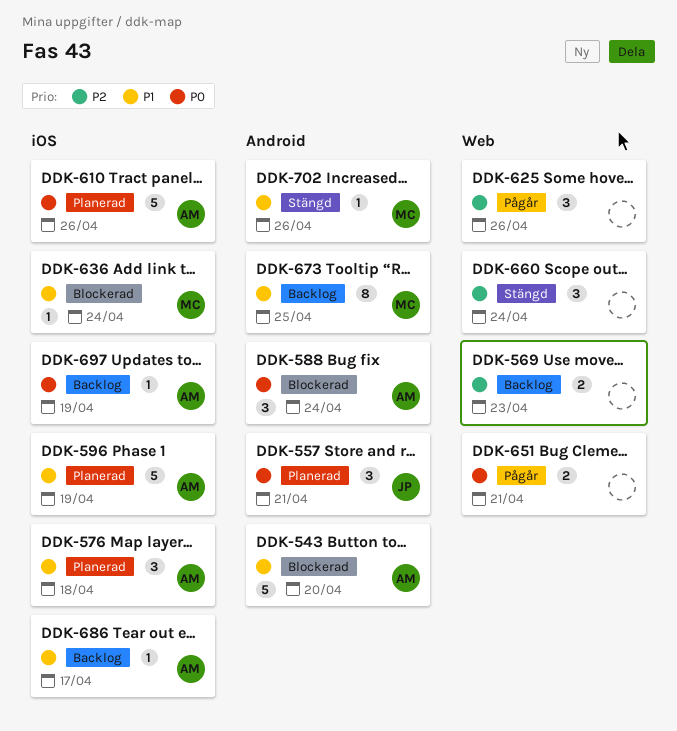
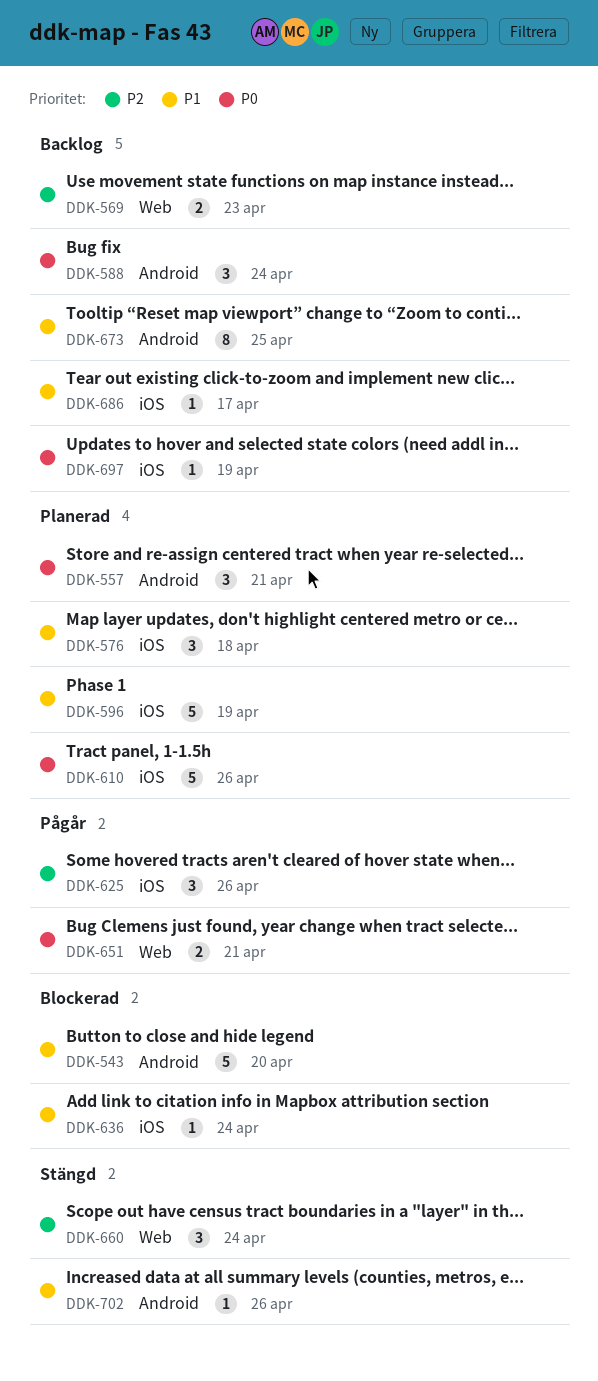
DDK-588, status: Blockerad -> Backlog
DDK-625, label: Web -> iOS

